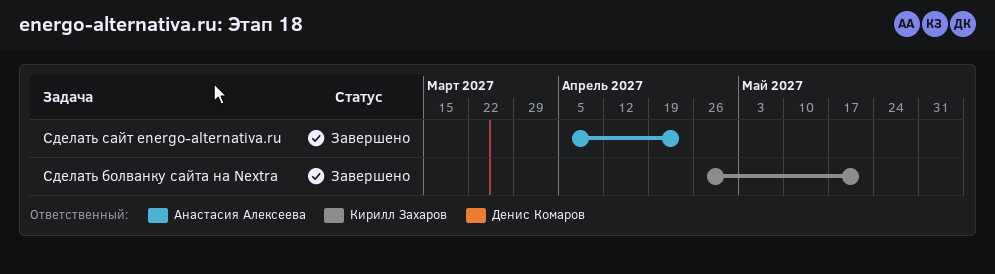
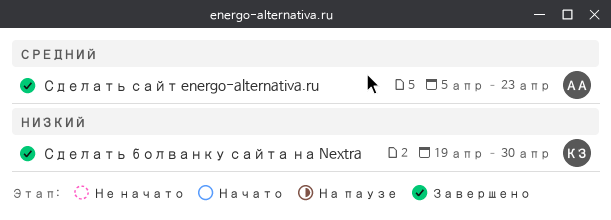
Сделать болванку сайта на Nextra, start: Apr 26 -> Apr 19
Сделать болванку сайта на Nextra, due: May 21 -> Apr 30

